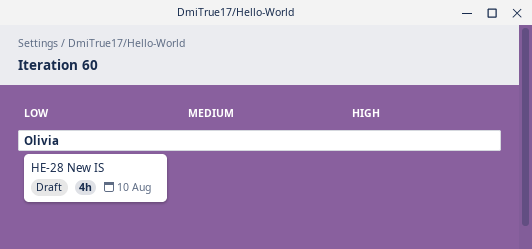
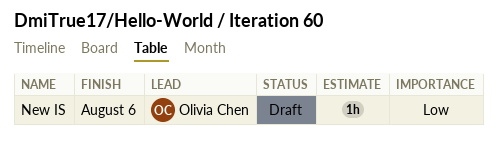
New IS, estimate: 4h -> 1h
New IS, due: Aug 10 -> Aug 6

